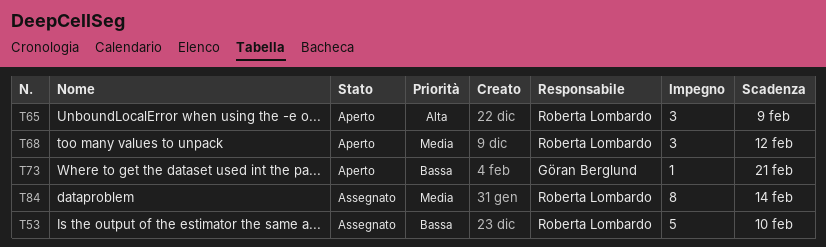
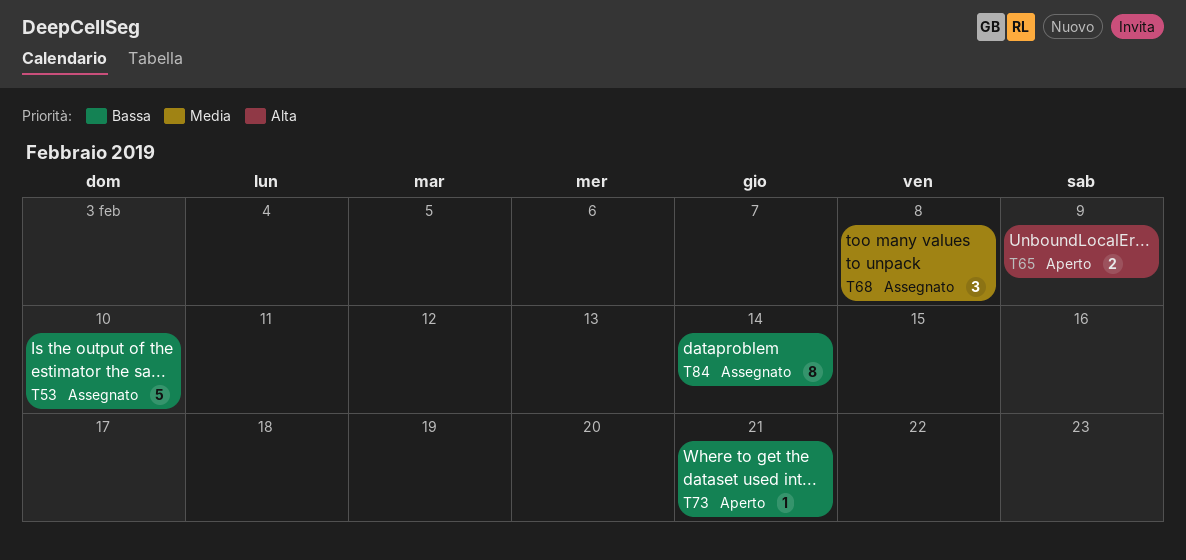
T65, estimate: 3 -> 2
T68, status: Aperto -> Assegnato
T68, due: Feb 12 -> Feb 8
T84, priority: Media -> Bassa

